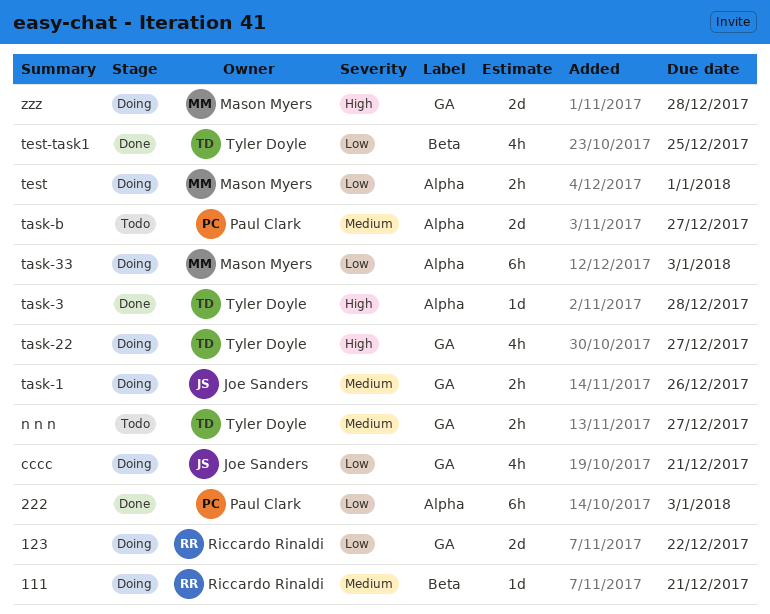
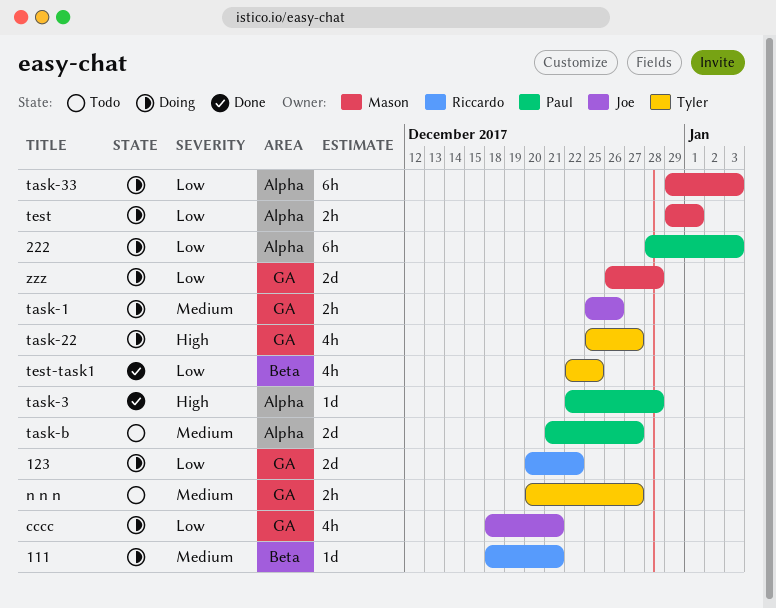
222, status: Done -> Doing
task-3, owner: Tyler Doyle -> Paul Clark
zzz, priority: High -> Low

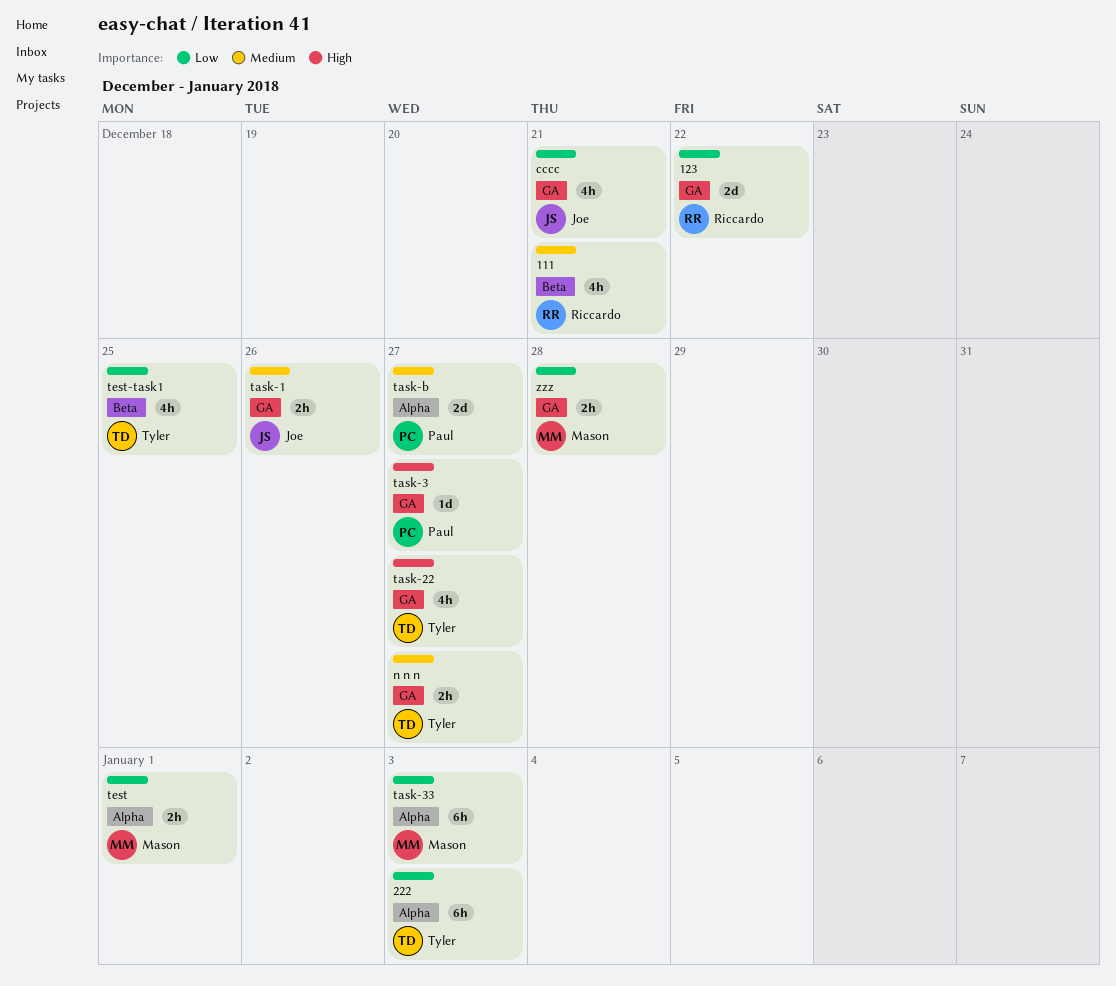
111, estimate: 1d -> 4h
222, owner: Paul -> Tyler
task-3, label: Alpha -> GA
task-3, due: Dec 28 -> Dec 27
zzz, estimate: 2d -> 2h

